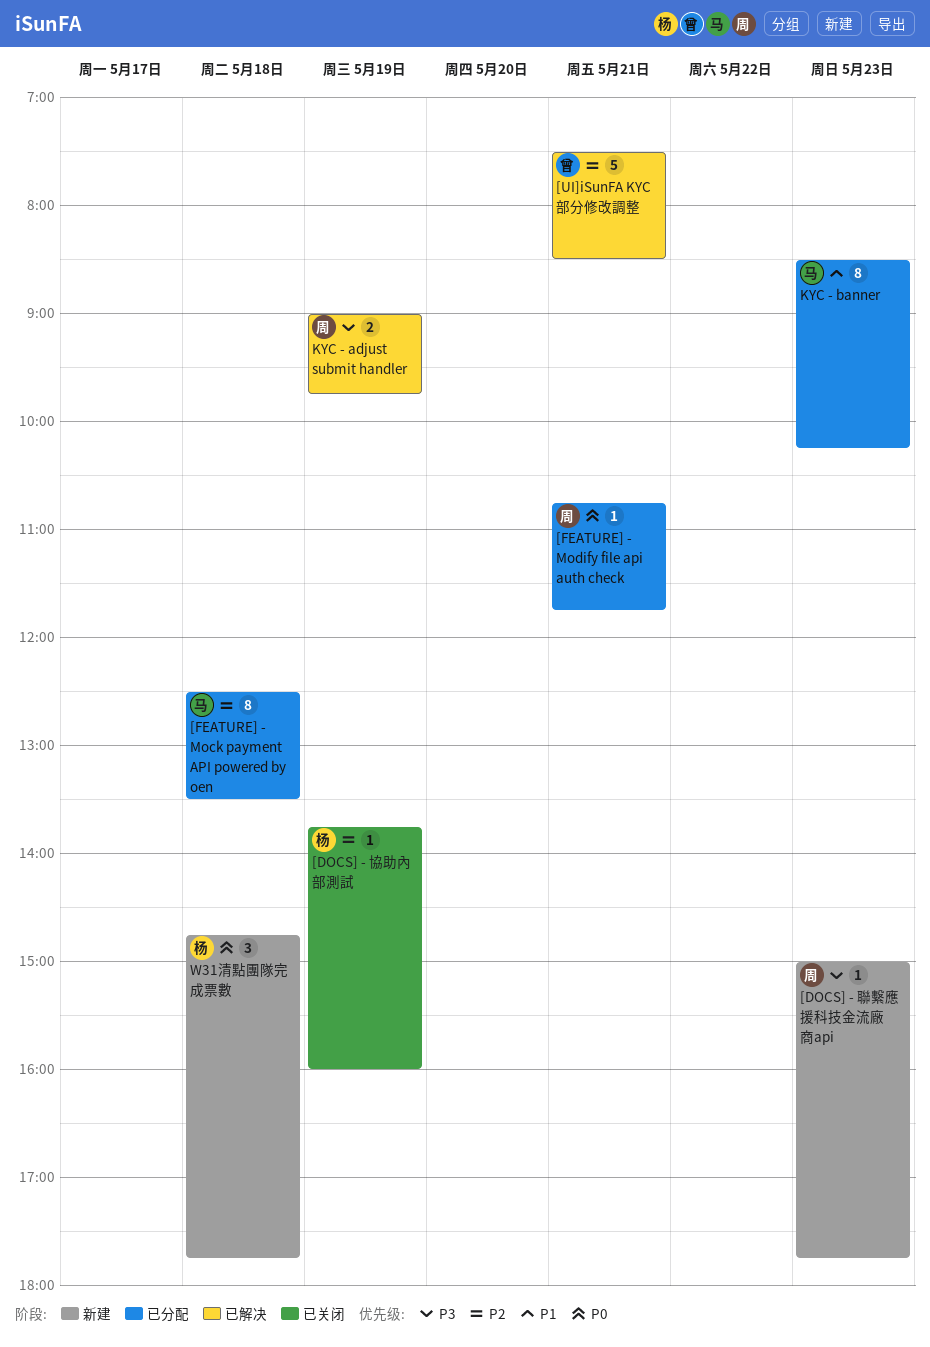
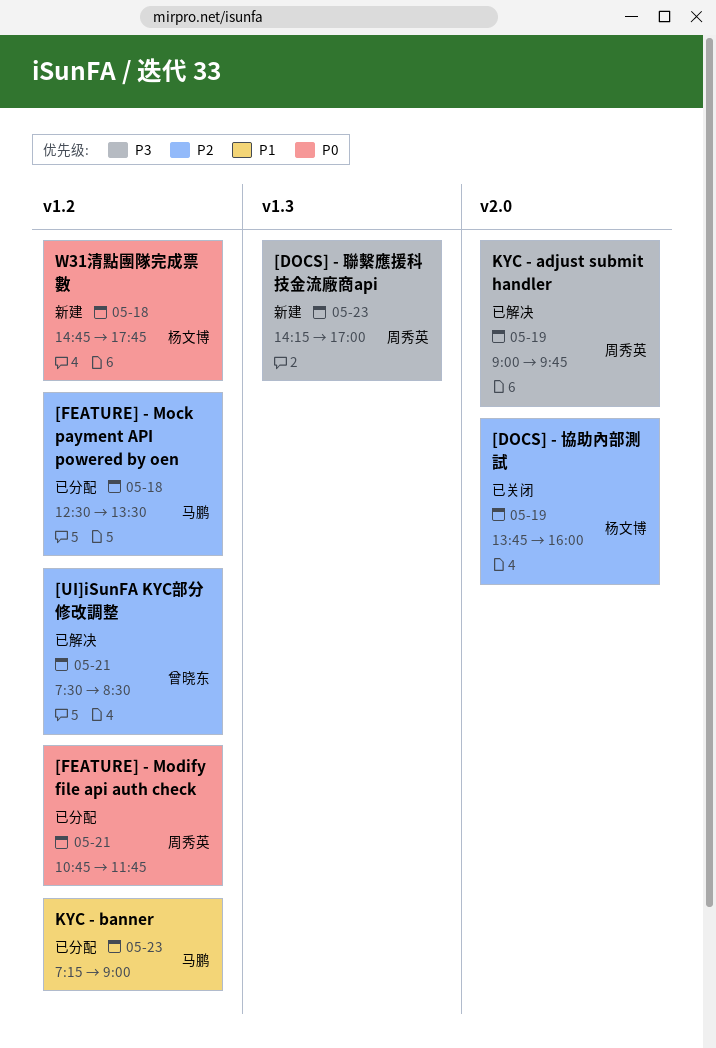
[DOCS] - 聯繫應援科技金流廠商api, begins: 15:00 -> 14:15
[DOCS] - 聯繫應援科技金流廠商api, ends: 17:45 -> 17:00
KYC - banner, begins: 08:30 -> 07:15
KYC - banner, ends: 10:15 -> 09:00

